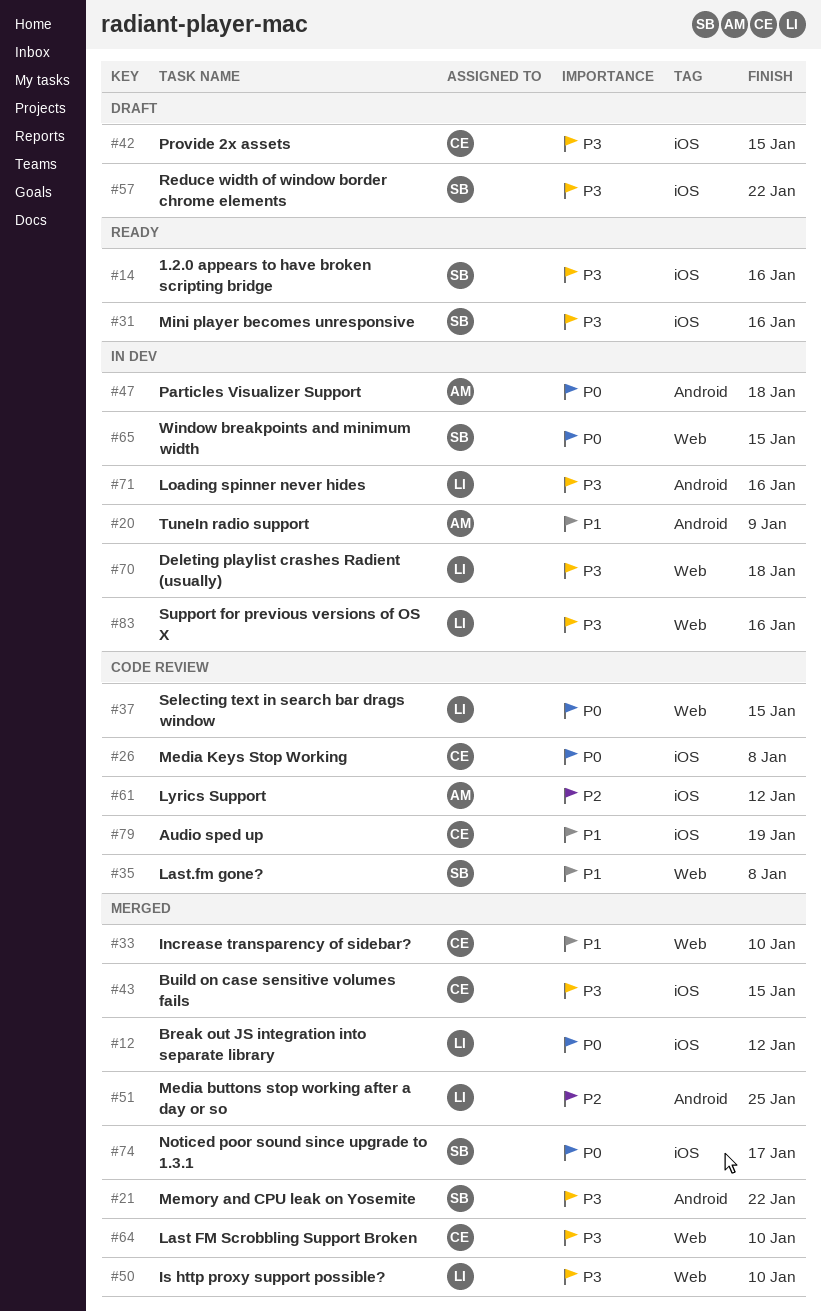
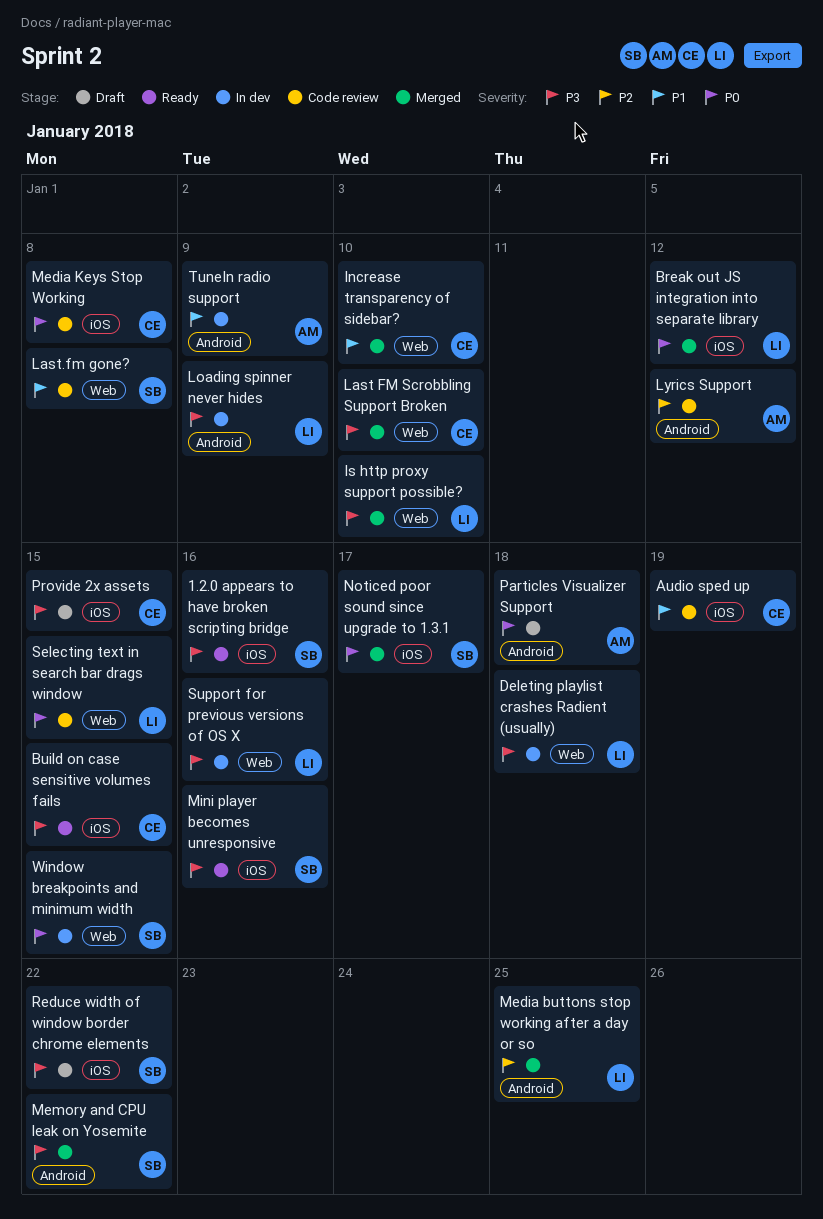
Build on case sensitive volumes fails, status: Merged -> Ready
Loading spinner never hides, due: Jan 16 -> Jan 9
Lyrics Support, label: iOS -> Android
Particles Visualizer Support, status: In dev -> Draft

